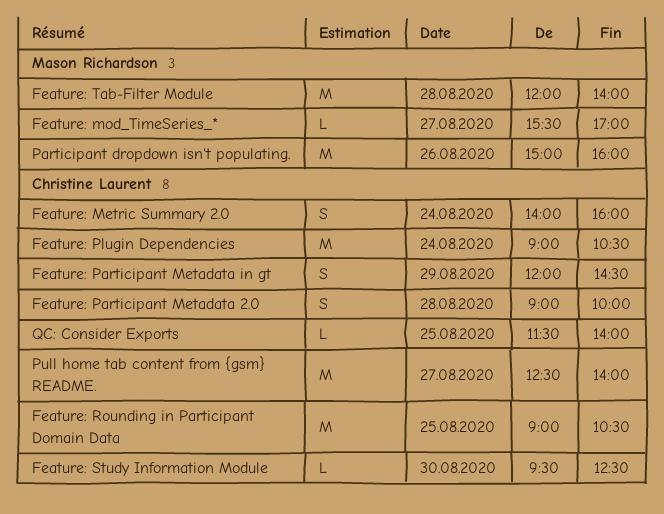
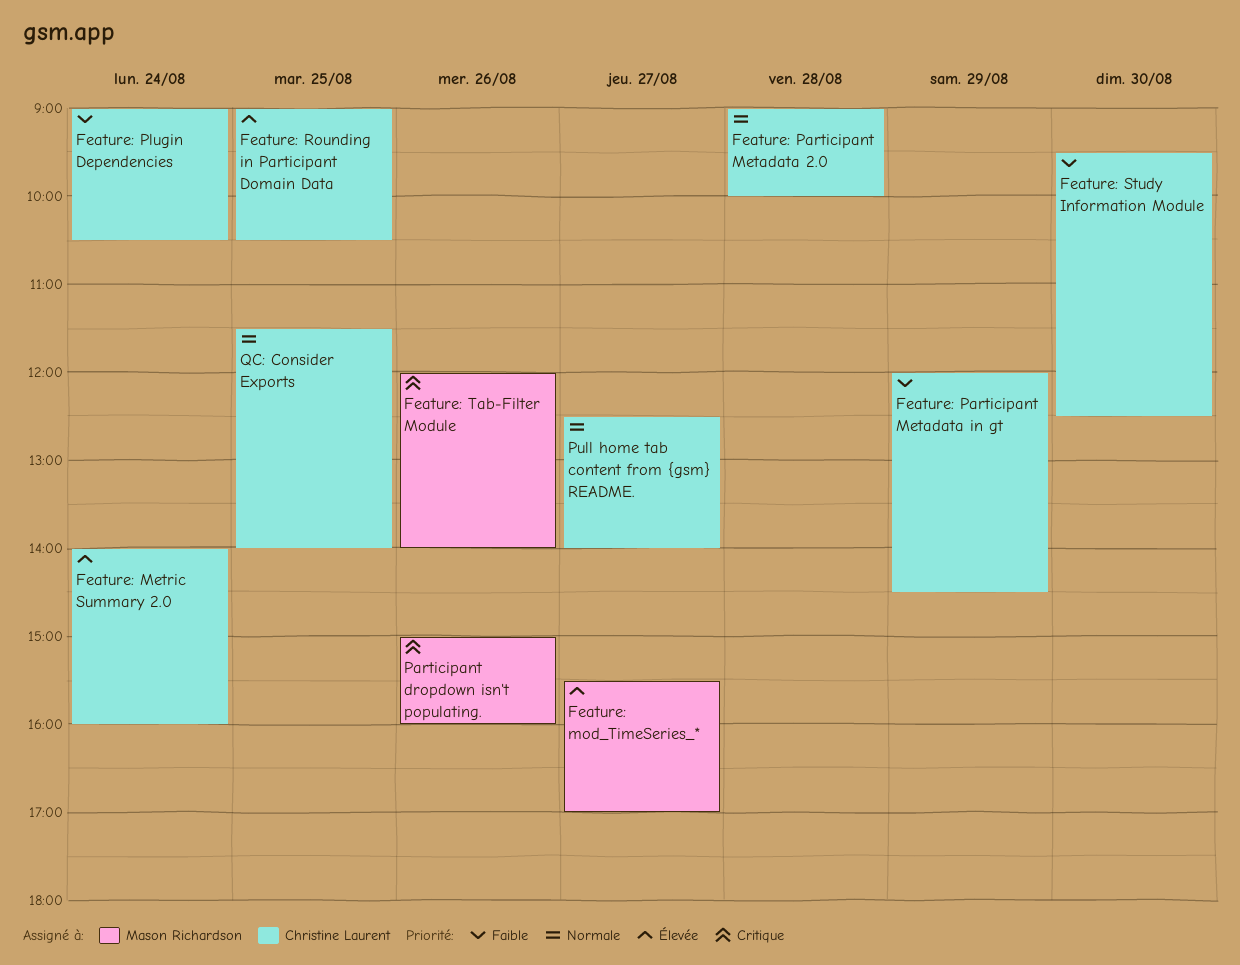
Feature: Tab-Filter Module, day: Aug 28 -> Aug 26

